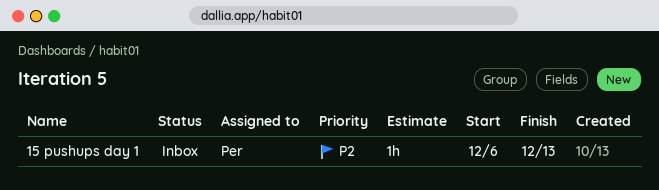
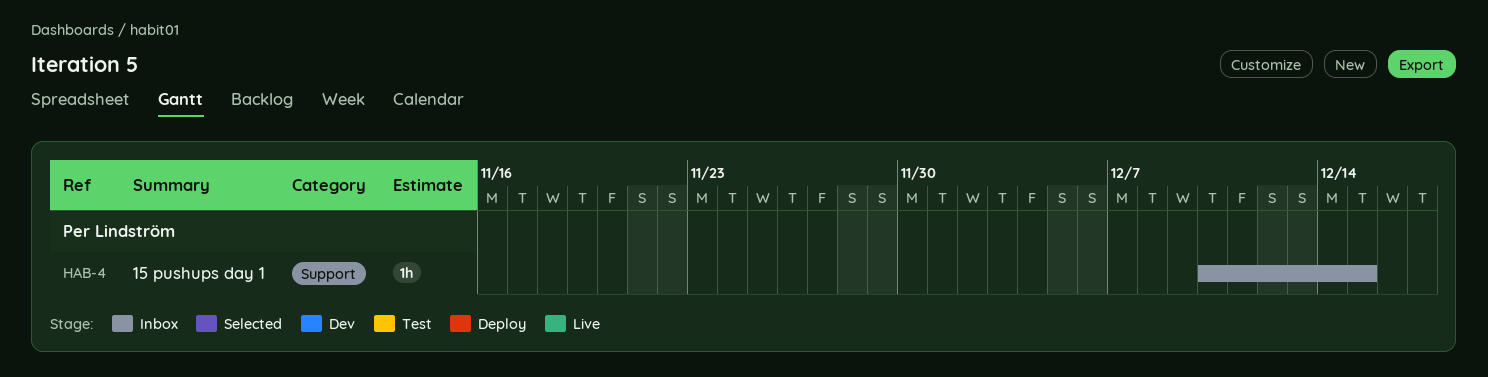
15 pushups day 1, start: Dec 6 -> Dec 10
15 pushups day 1, due: Dec 13 -> Dec 15

